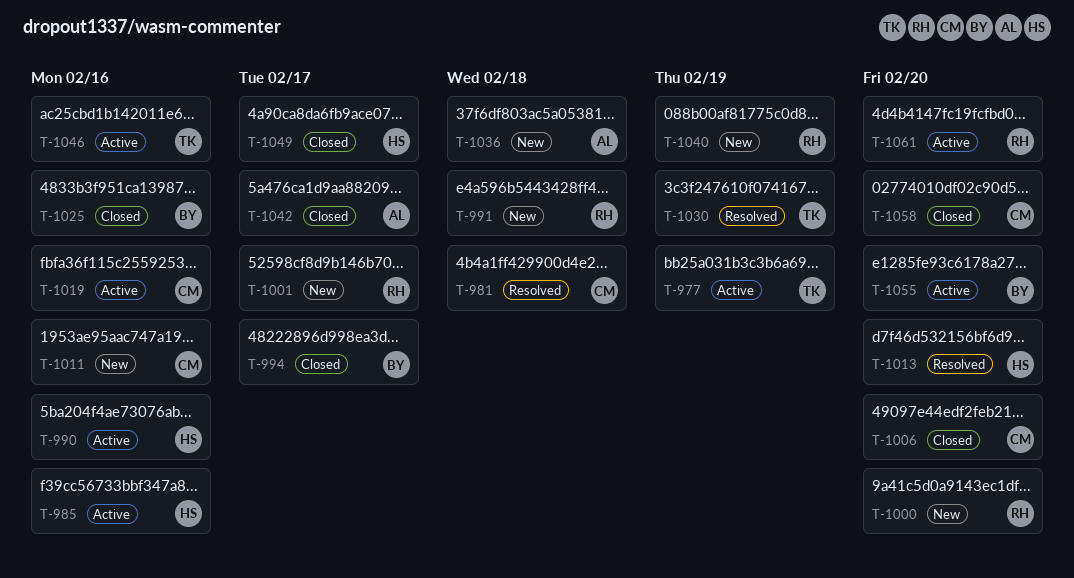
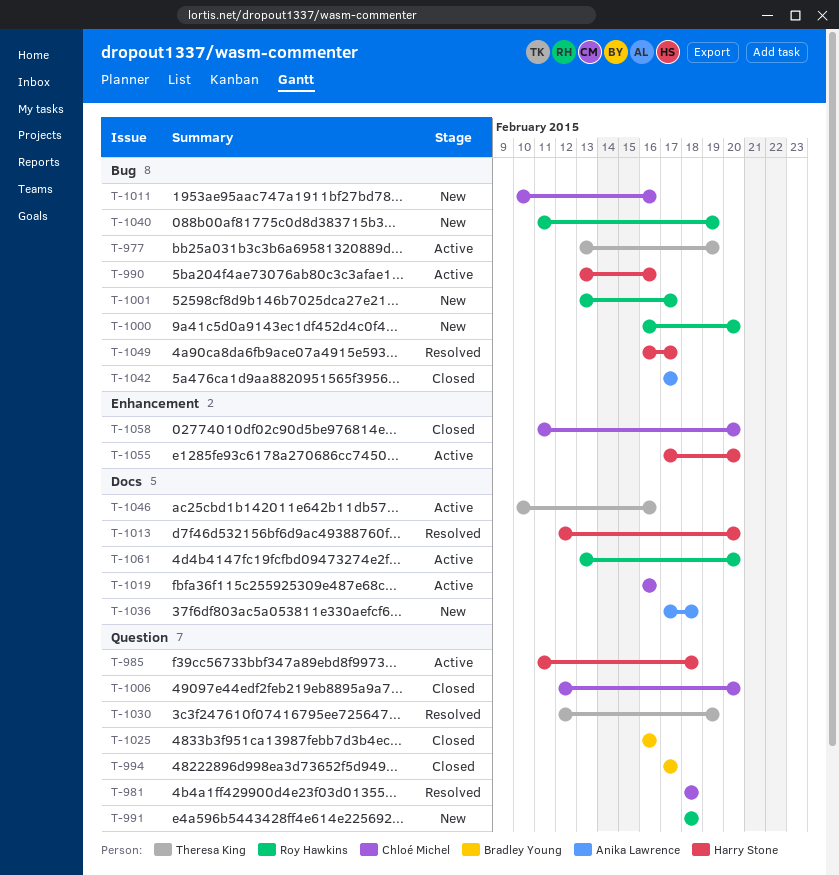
T-985, due: Feb 16 -> Feb 18
T-1049, status: Closed -> Resolved
T-1055, owner: Bradley Young -> Harry Stone

